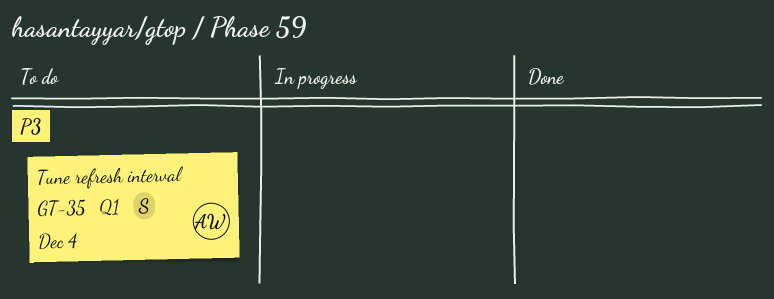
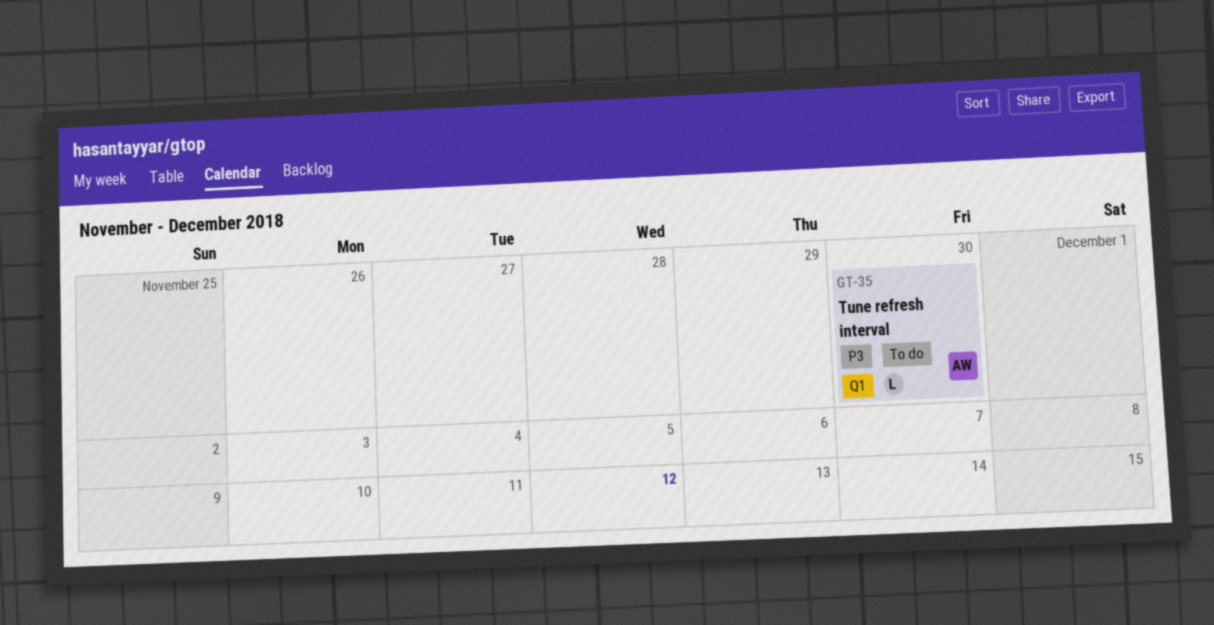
GT-35, estimate: S -> L
GT-35, due: Dec 4 -> Nov 30

